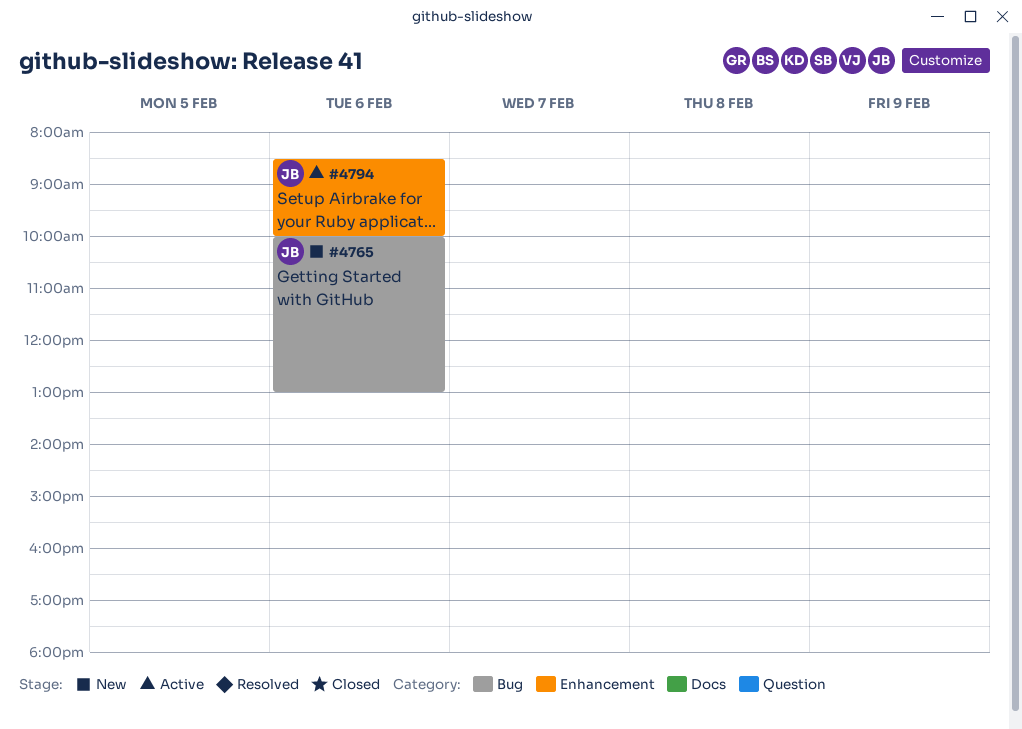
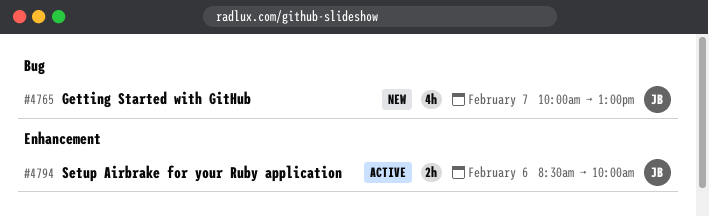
#4765, day: Feb 6 -> Feb 7

